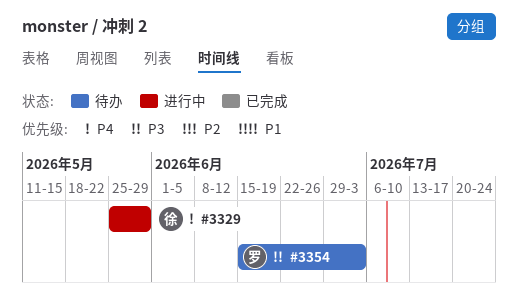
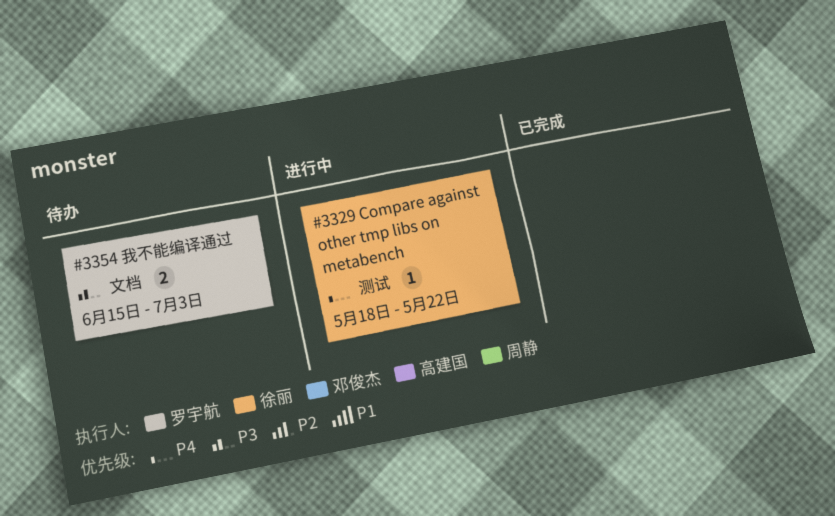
#3329, start: May 25 -> May 18
#3329, due: May 29 -> May 22

